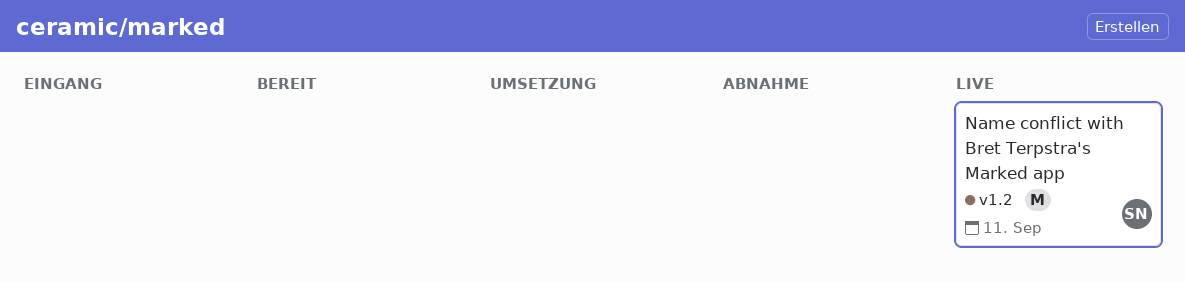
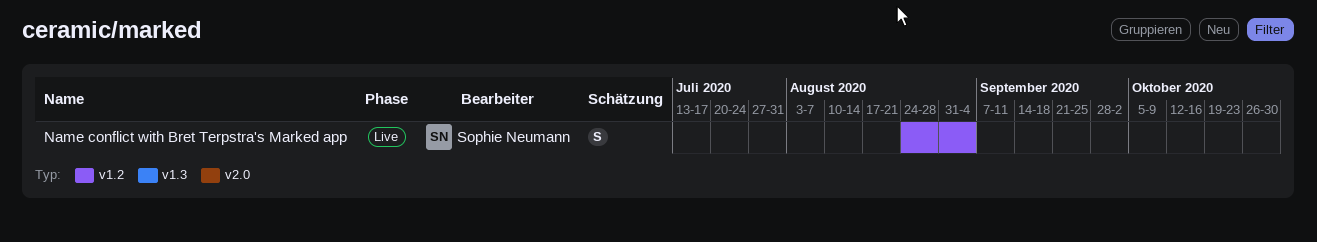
Name conflict with Bret Terpstra's Marked app, estimate: M -> S
Name conflict with Bret Terpstra's Marked app, due: Sep 11 -> Sep 4

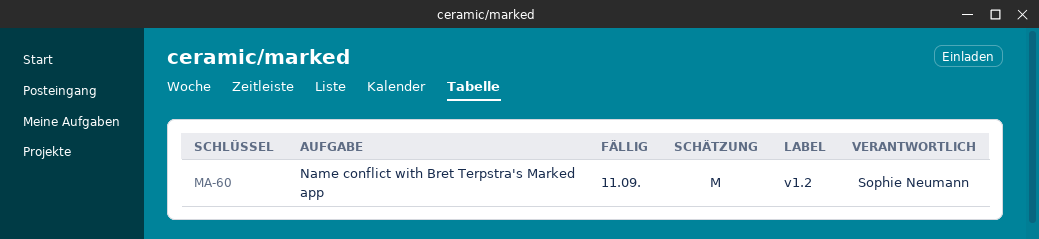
Name conflict with Bret Terpstra's Marked app, estimate: S -> M
Name conflict with Bret Terpstra's Marked app, due: Sep 4 -> Sep 11

